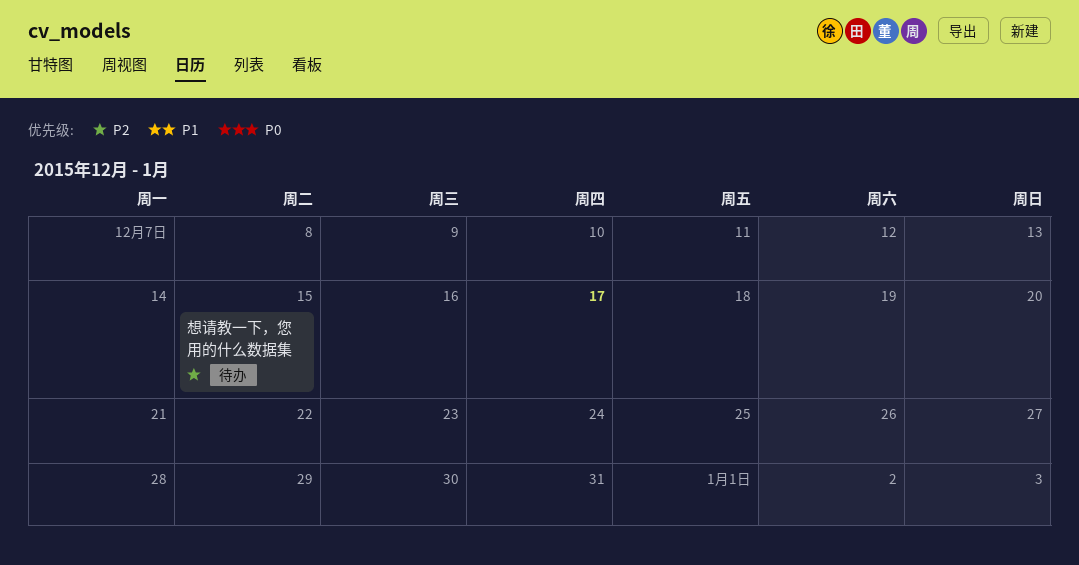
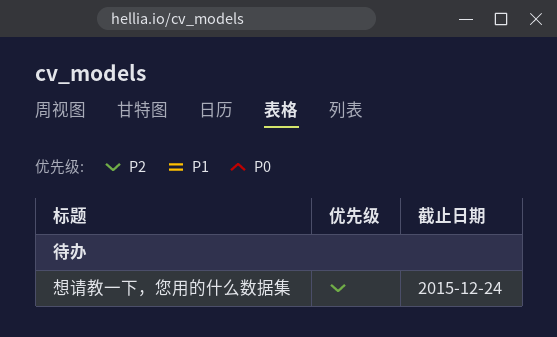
想请教一下，您用的什么数据集, due: Dec 15 -> Dec 24

